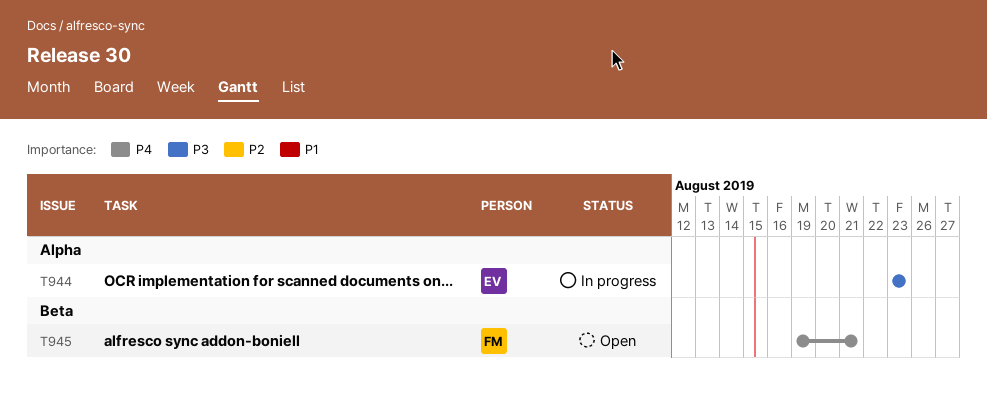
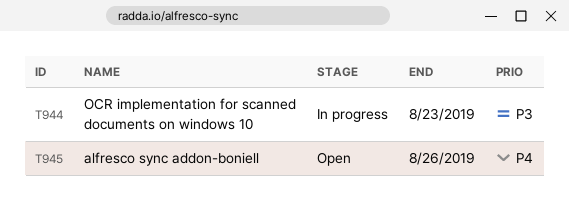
T945, due: Aug 21 -> Aug 26

